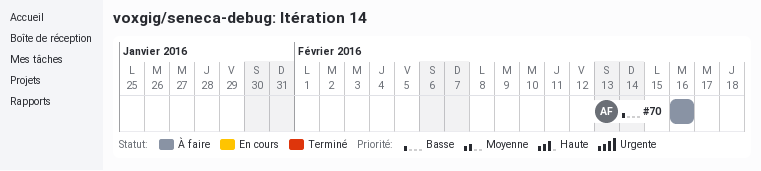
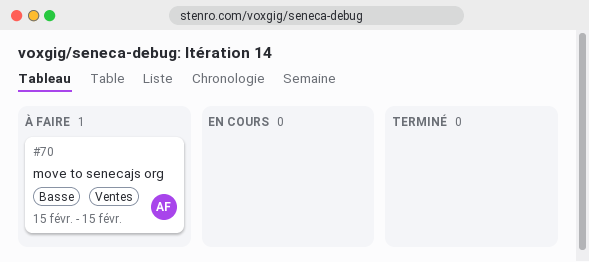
#70, start: Feb 16 -> Feb 15
#70, due: Feb 16 -> Feb 15

